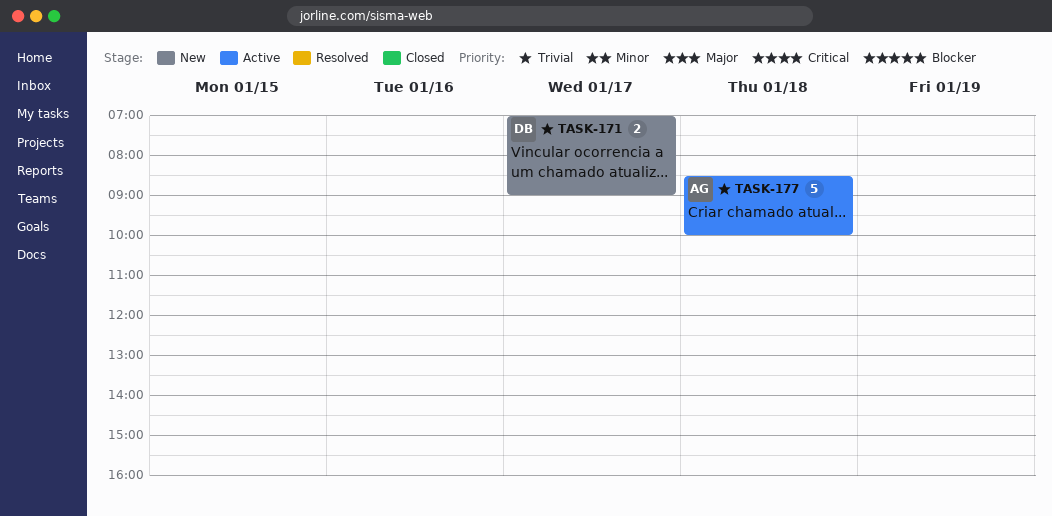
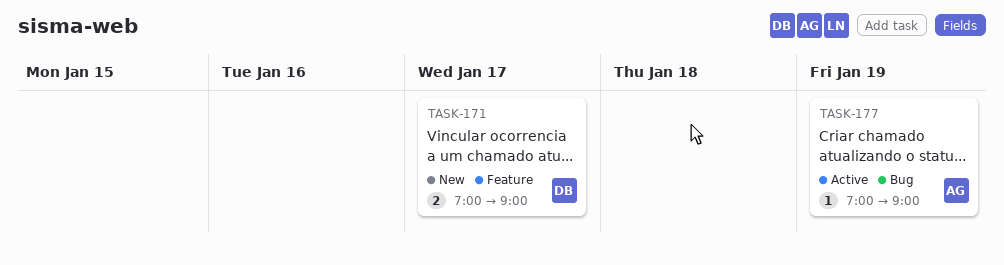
TASK-177, estimate: 5 -> 1
TASK-177, day: Jan 18 -> Jan 19
TASK-177, begins: 08:30 -> 07:00
TASK-177, ends: 10:00 -> 09:00

